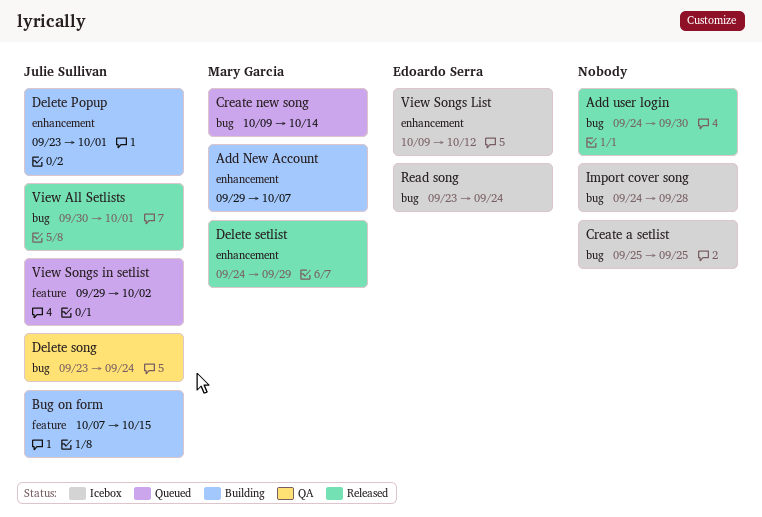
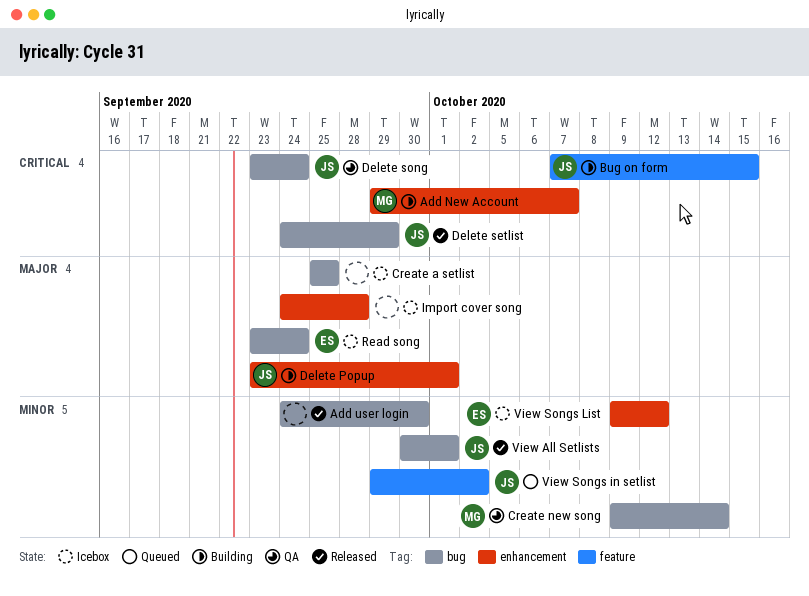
Create new song, status: Queued -> QA
Delete setlist, owner: Mary Garcia -> Julie Sullivan
Delete setlist, label: enhancement -> bug
Import cover song, label: bug -> enhancement

